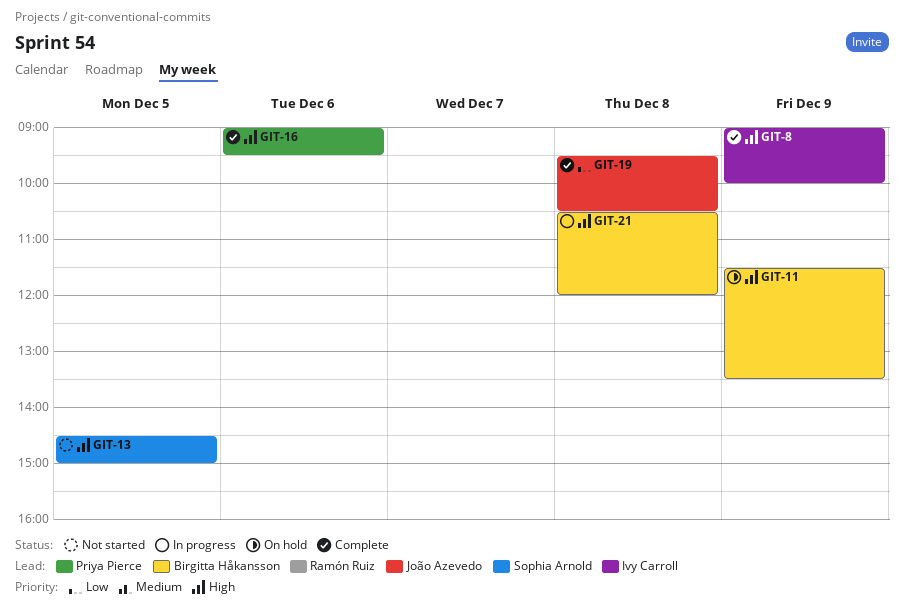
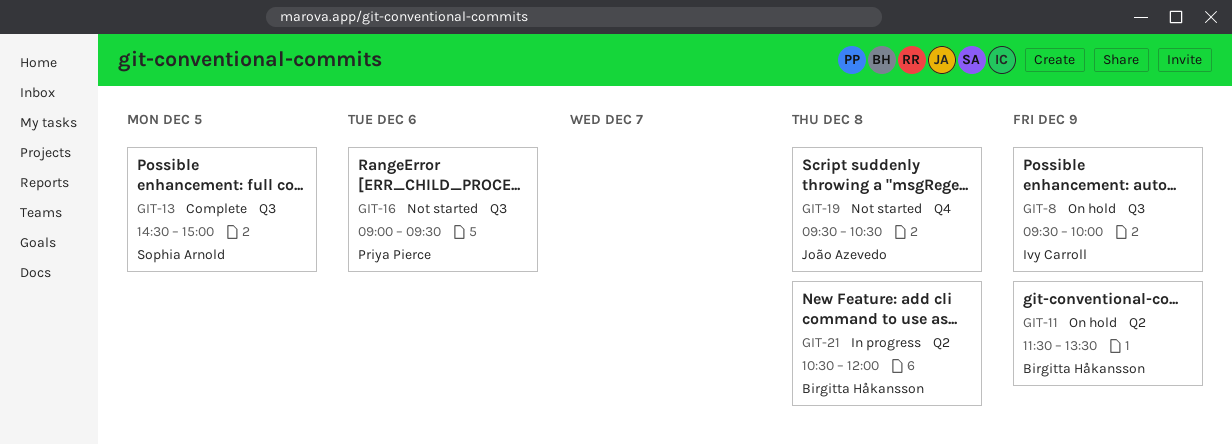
GIT-8, status: Complete -> On hold
GIT-8, begins: 09:00 -> 09:30
GIT-13, status: Not started -> Complete
GIT-16, status: Complete -> Not started
GIT-19, status: Complete -> Not started

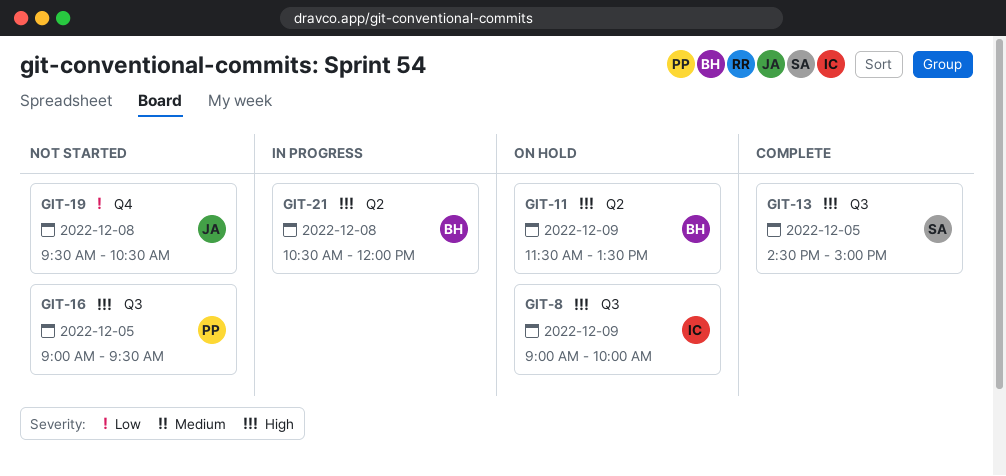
GIT-8, begins: 09:30 -> 09:00
GIT-16, day: Dec 6 -> Dec 5

